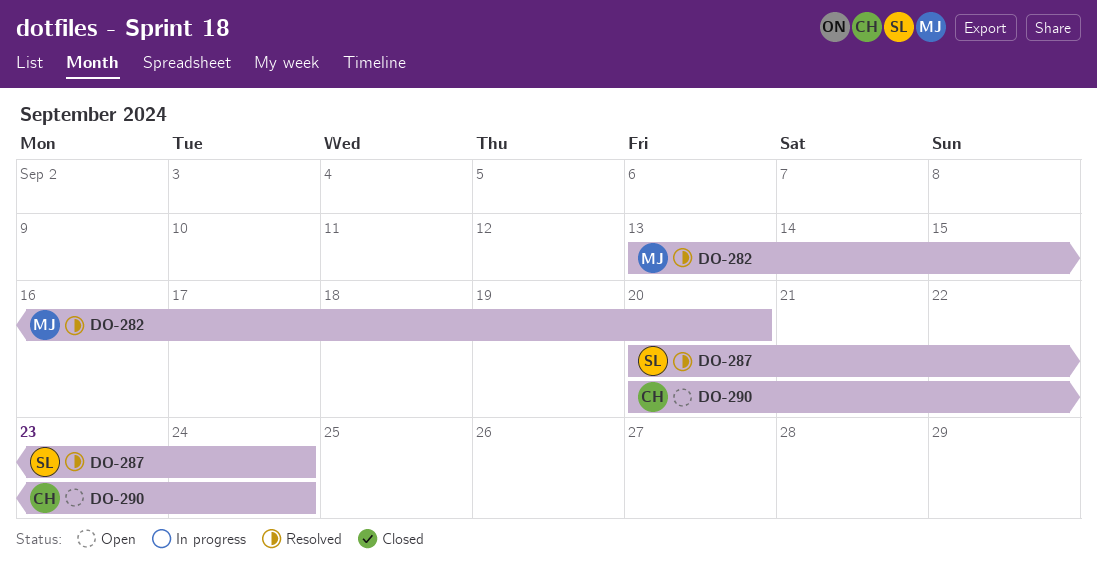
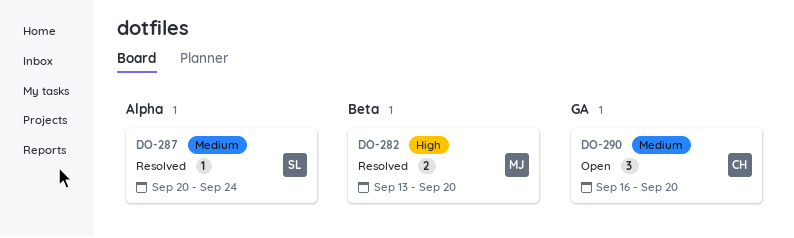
DO-290, start: Sep 20 -> Sep 16
DO-290, due: Sep 24 -> Sep 20

